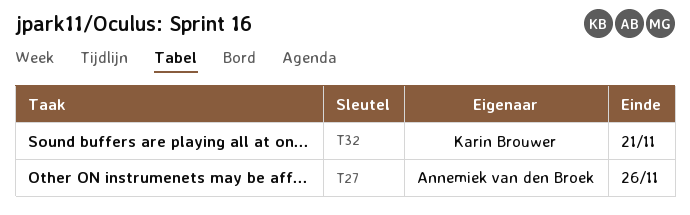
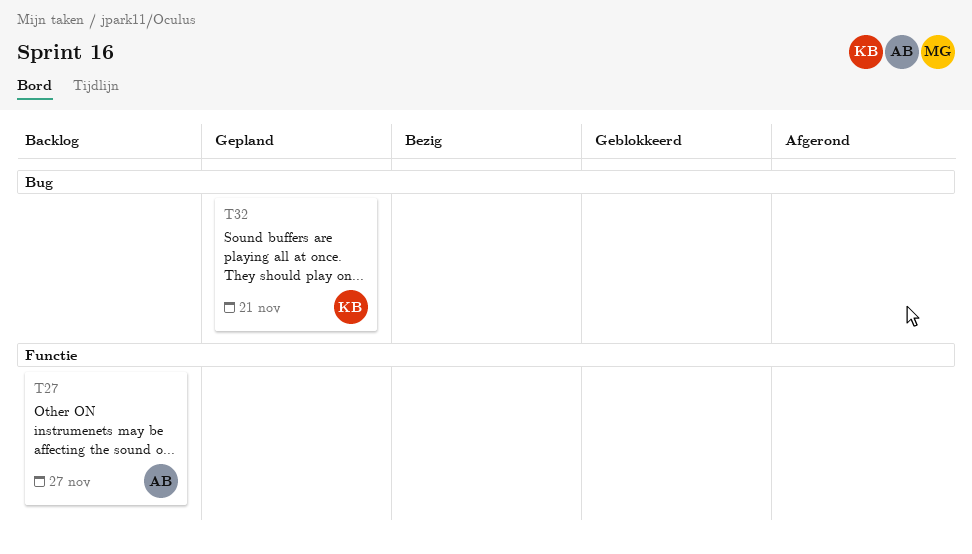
T27, due: Nov 26 -> Nov 27

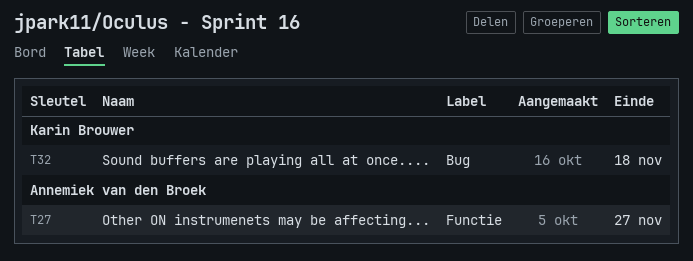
T32, due: Nov 21 -> Nov 18

